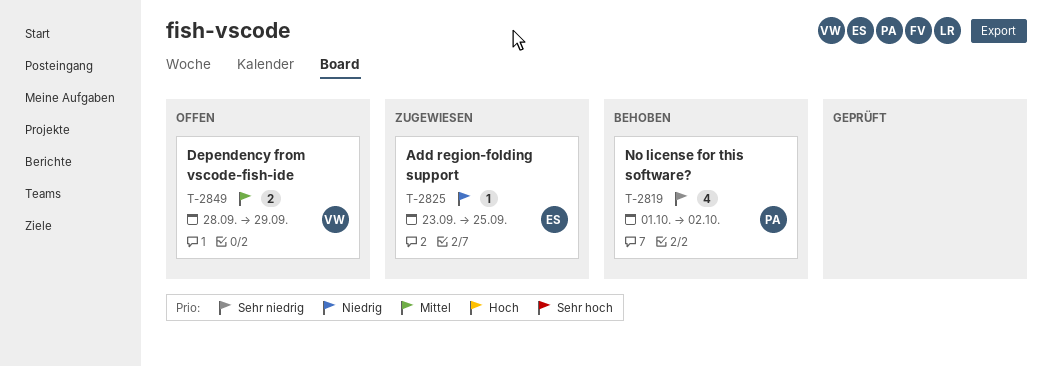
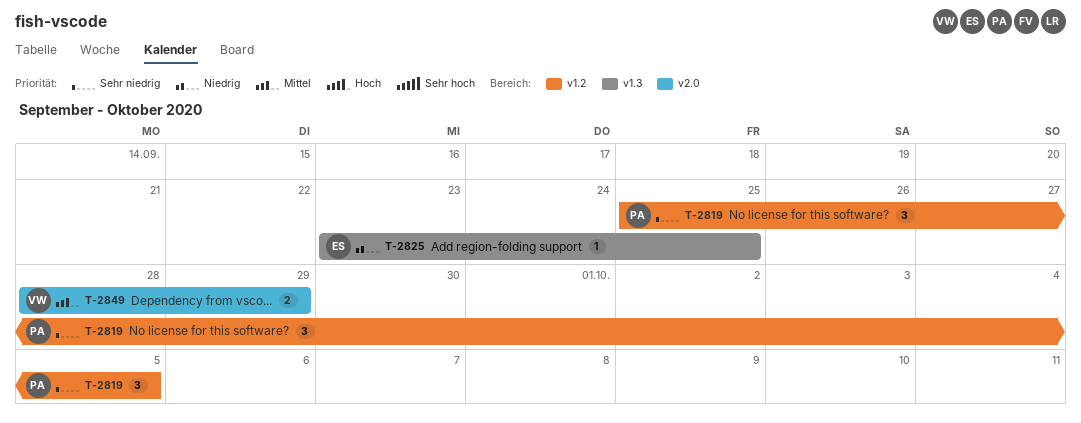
T-2819, estimate: 4 -> 3
T-2819, start: Oct 1 -> Sep 25
T-2819, due: Oct 2 -> Oct 5

